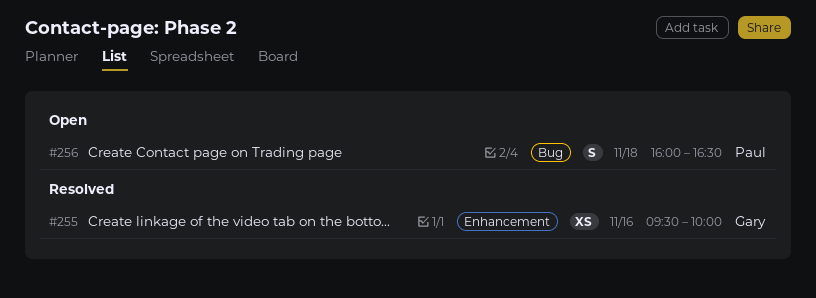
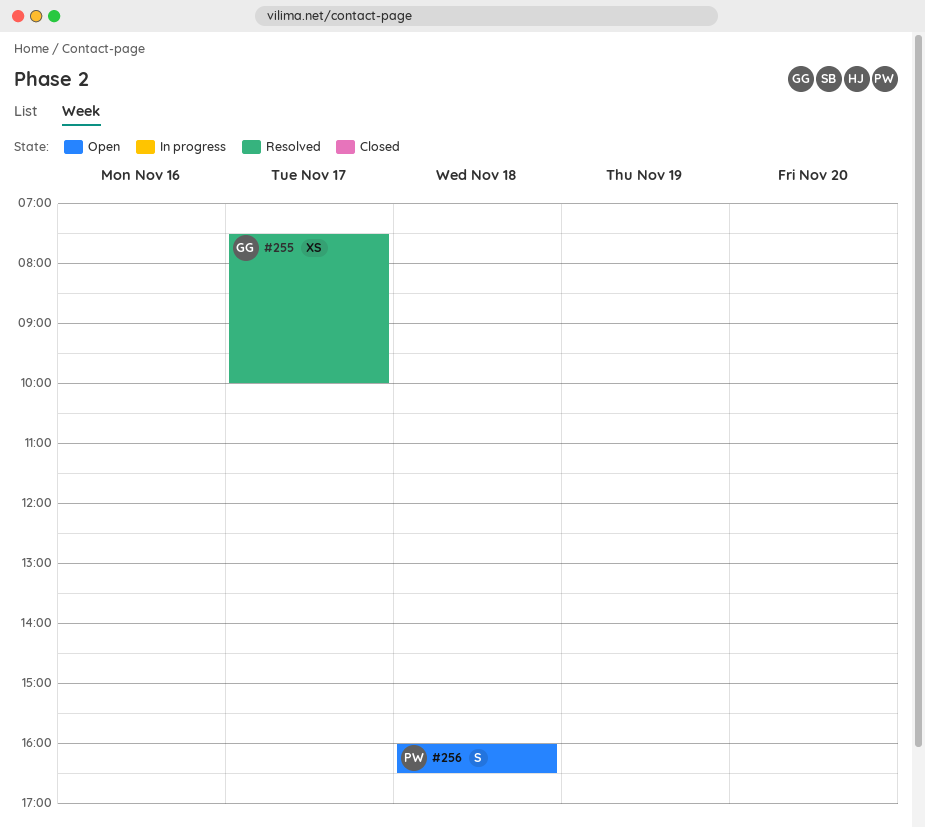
#255, day: Nov 16 -> Nov 17
#255, begins: 09:30 -> 07:30

